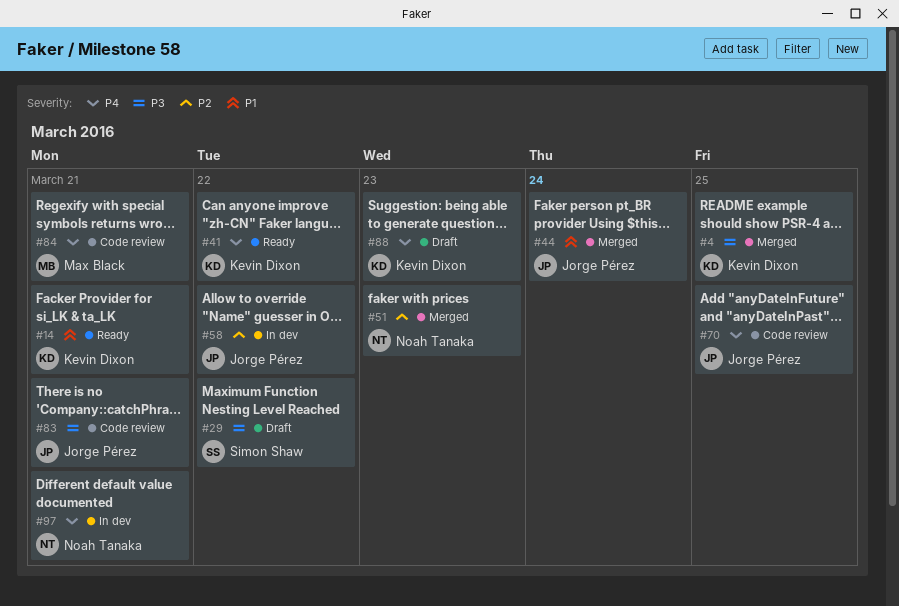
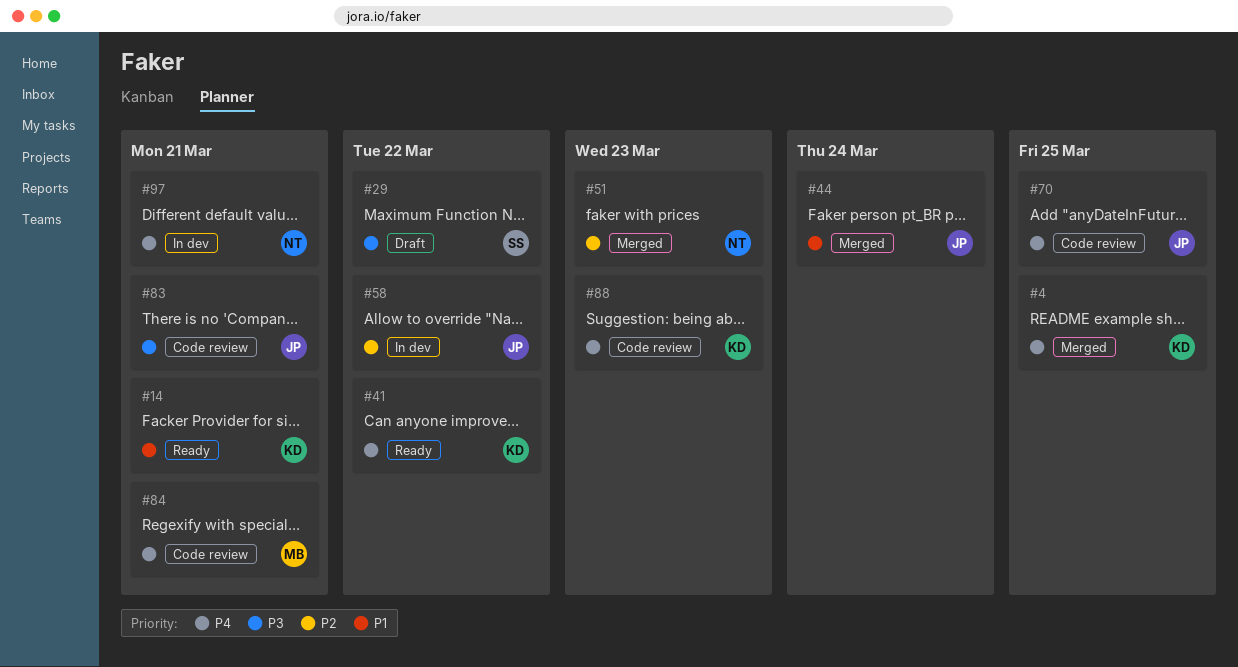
#4, priority: P3 -> P4
#88, status: Draft -> Code review

